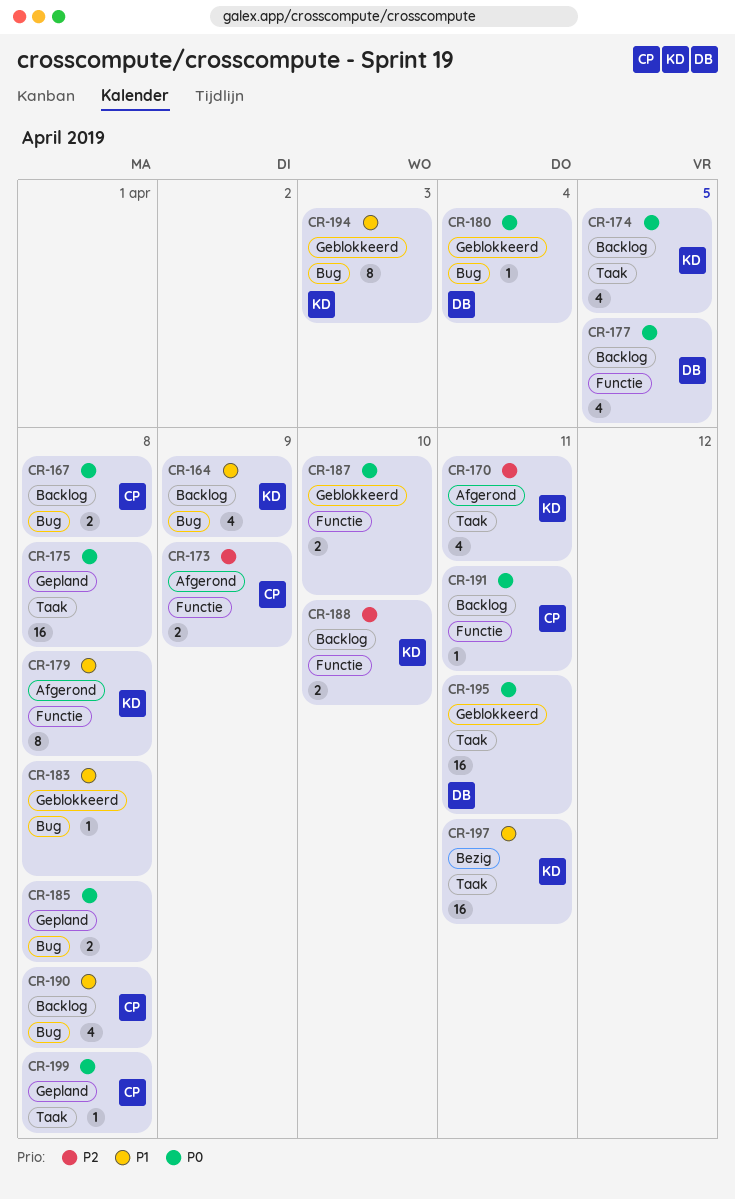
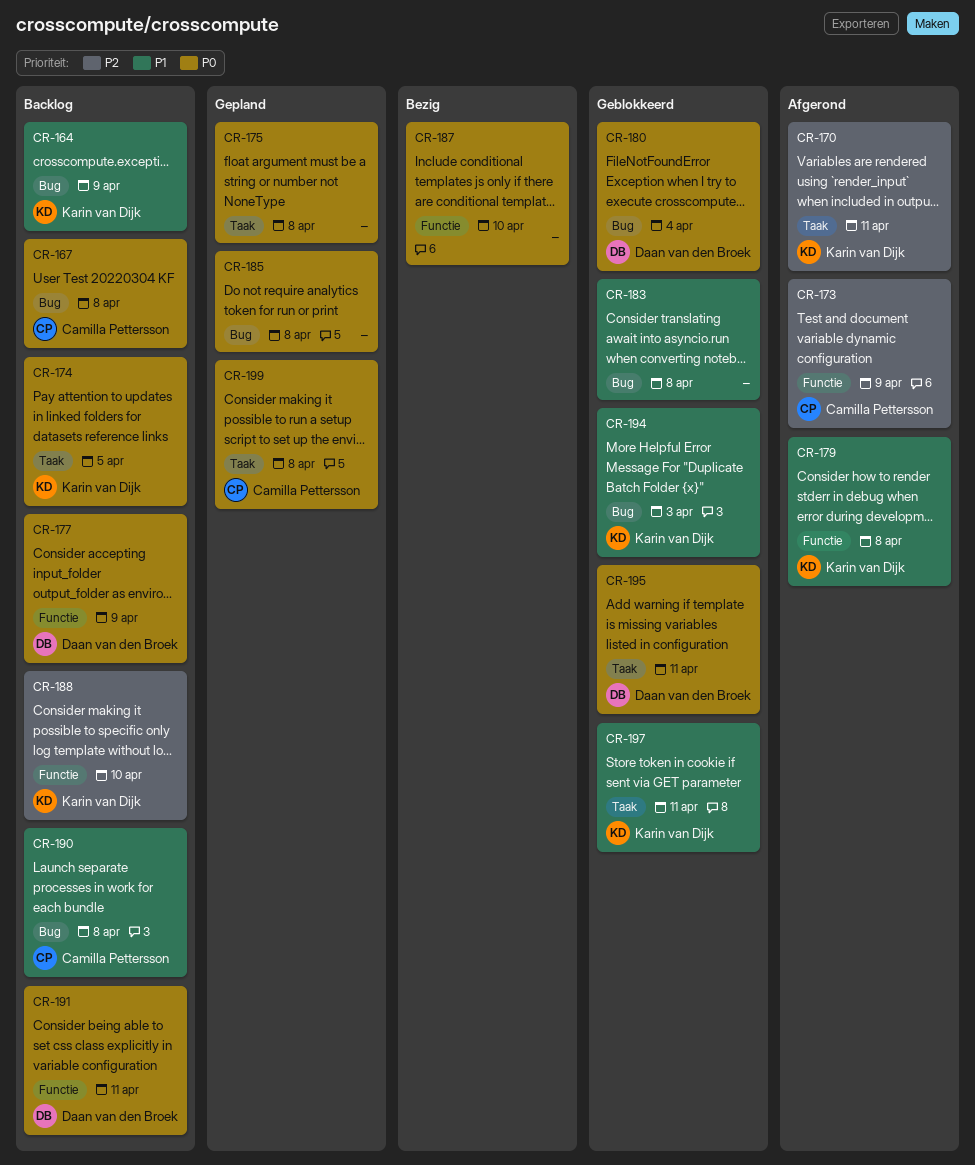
CR-177, due: Apr 5 -> Apr 9
CR-187, status: Geblokkeerd -> Bezig
CR-191, owner: Camilla Pettersson -> Daan van den Broek
CR-197, status: Bezig -> Geblokkeerd

